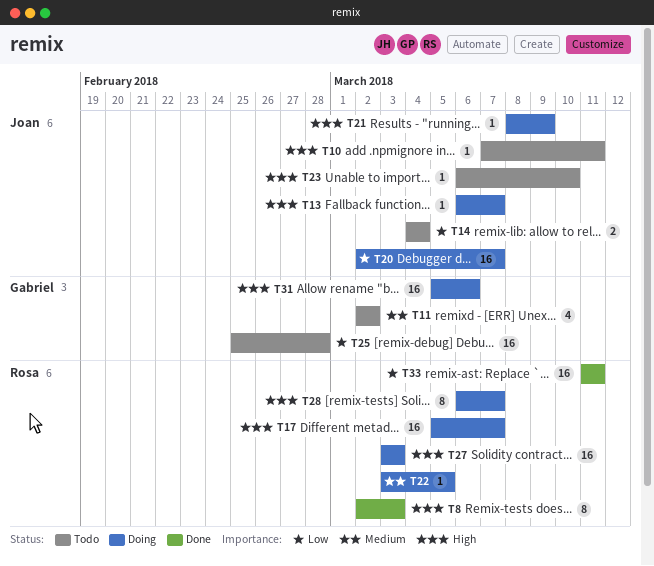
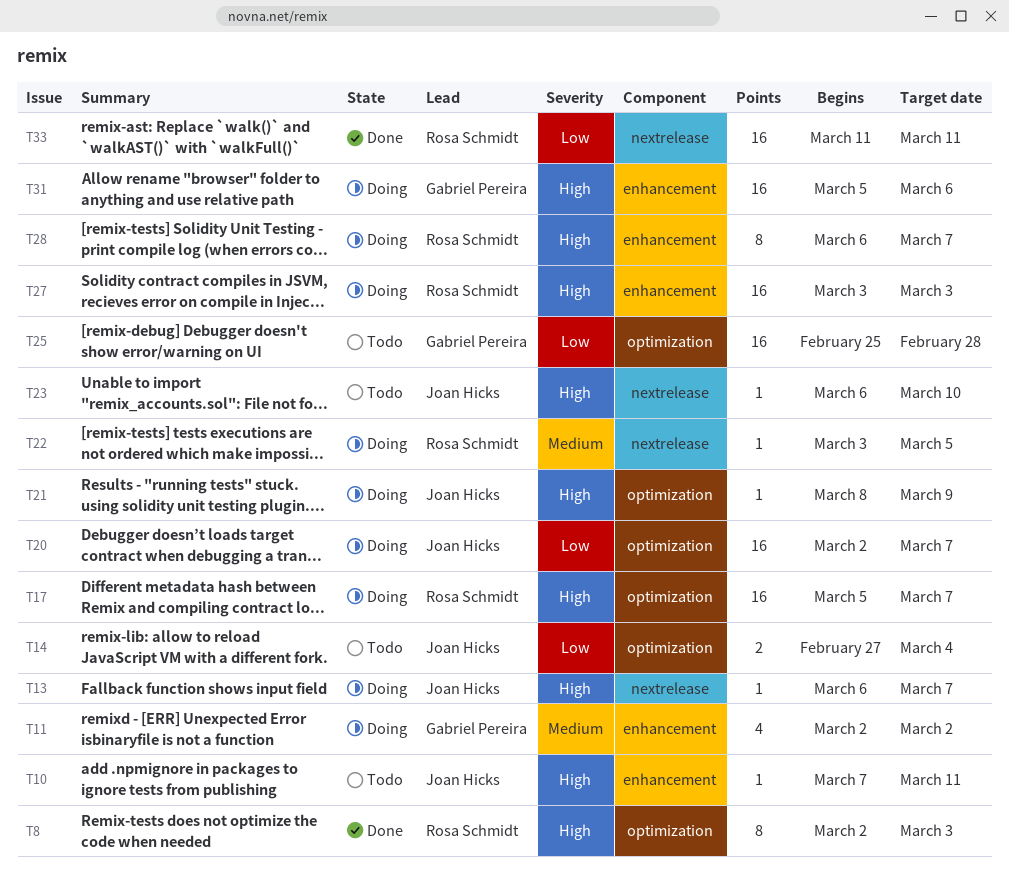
T11, status: Todo -> Doing
T14, start: Mar 4 -> Feb 27

